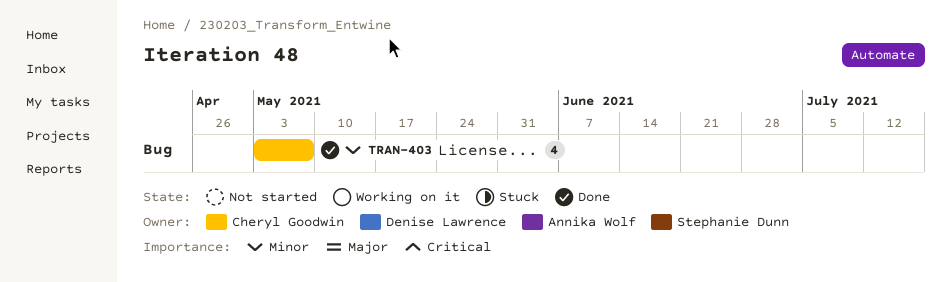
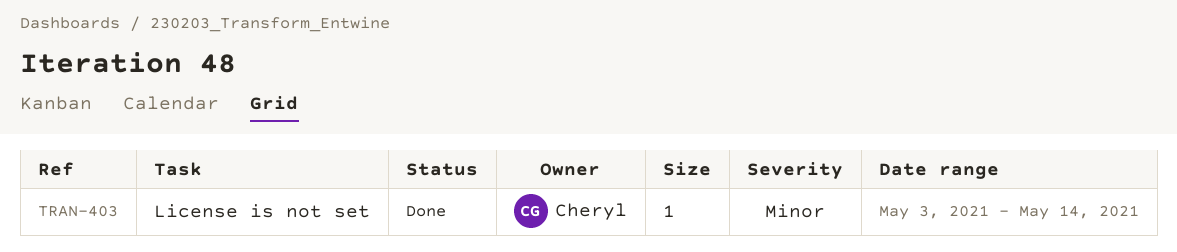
TRAN-403, estimate: 4 -> 1
TRAN-403, due: May 7 -> May 14

